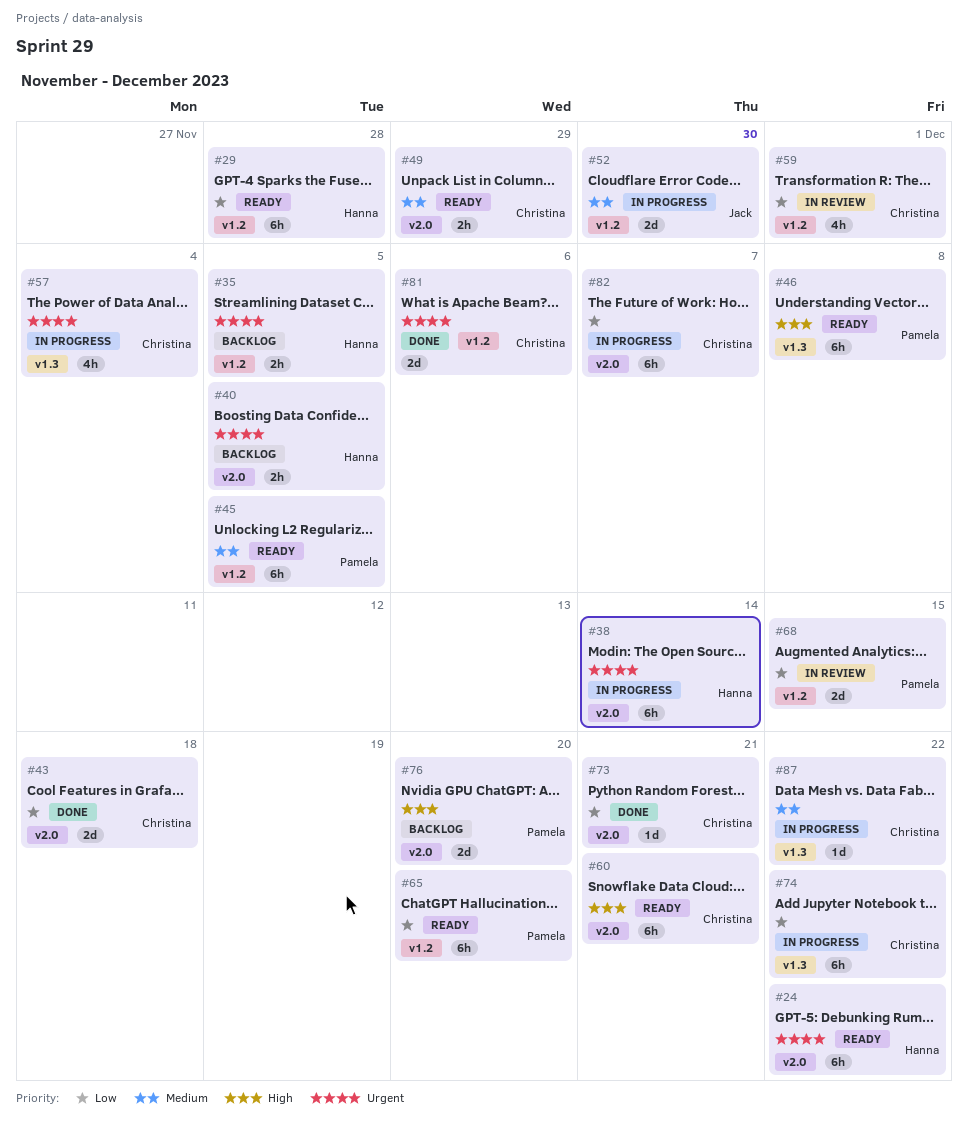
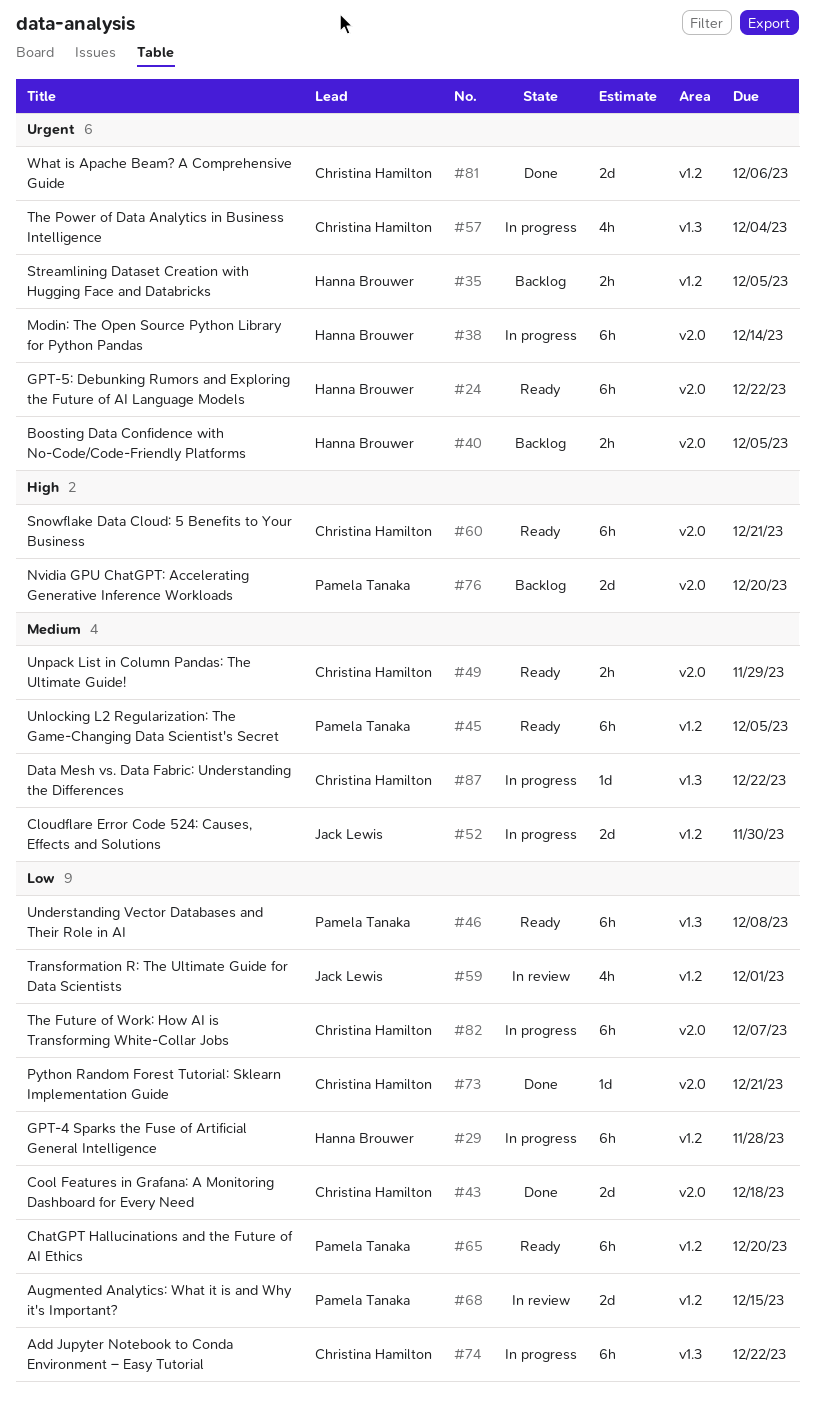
#29, status: Ready -> In progress
#46, priority: High -> Low
#59, owner: Christina Hamilton -> Jack Lewis

